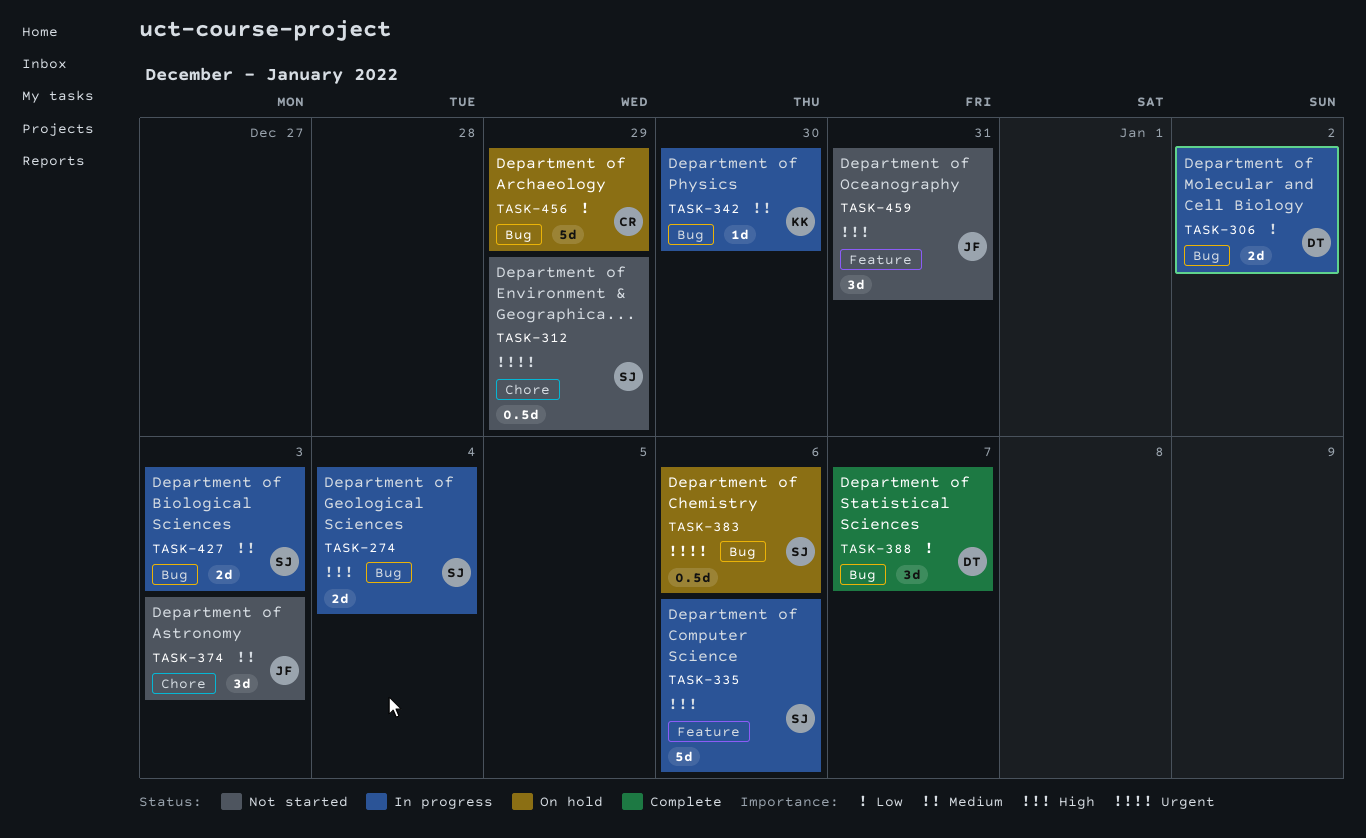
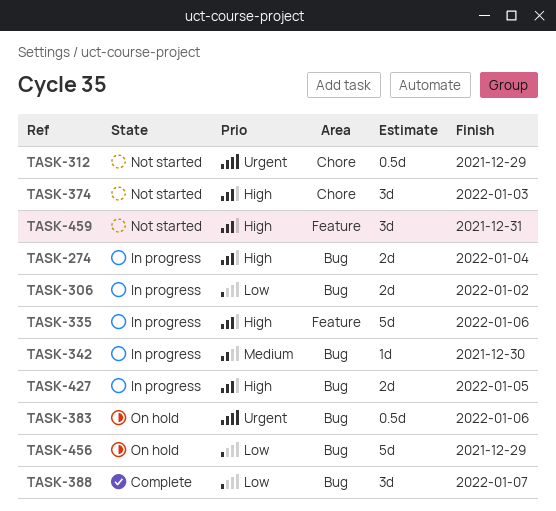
TASK-374, priority: Medium -> High
TASK-427, priority: Medium -> High
TASK-427, due: Jan 3 -> Jan 5

